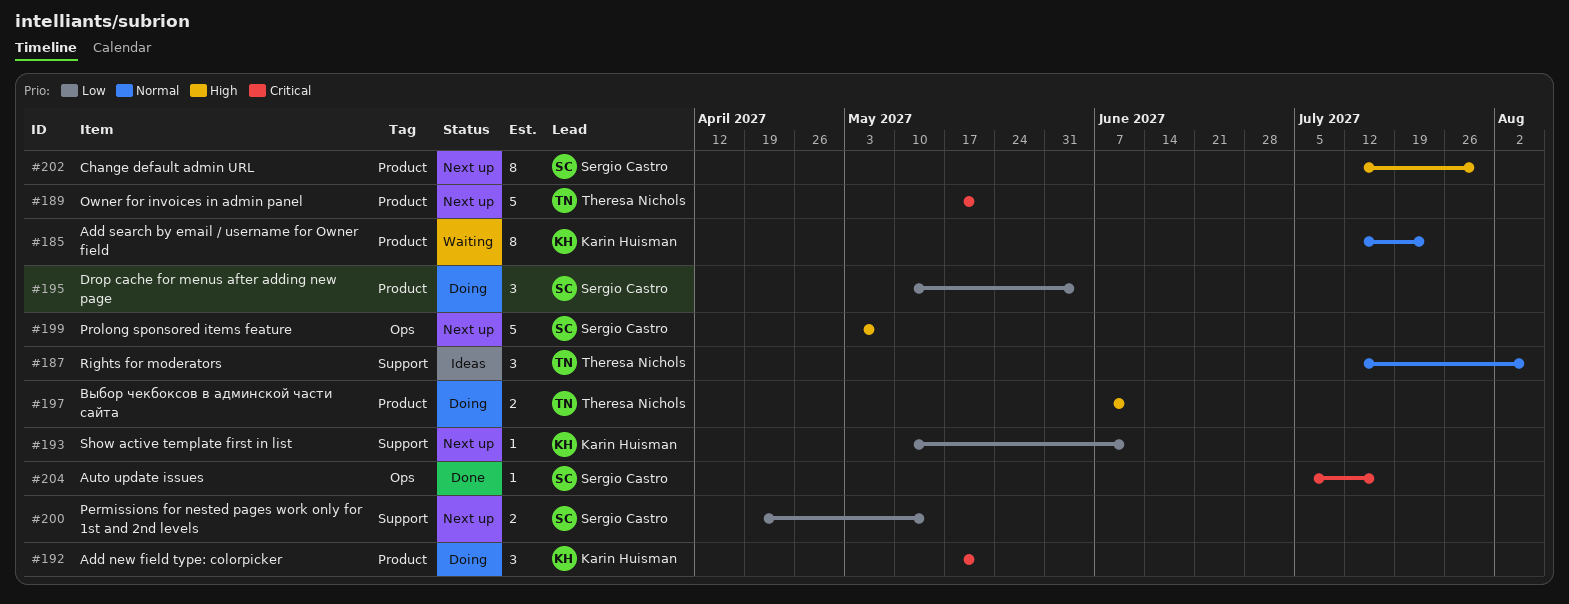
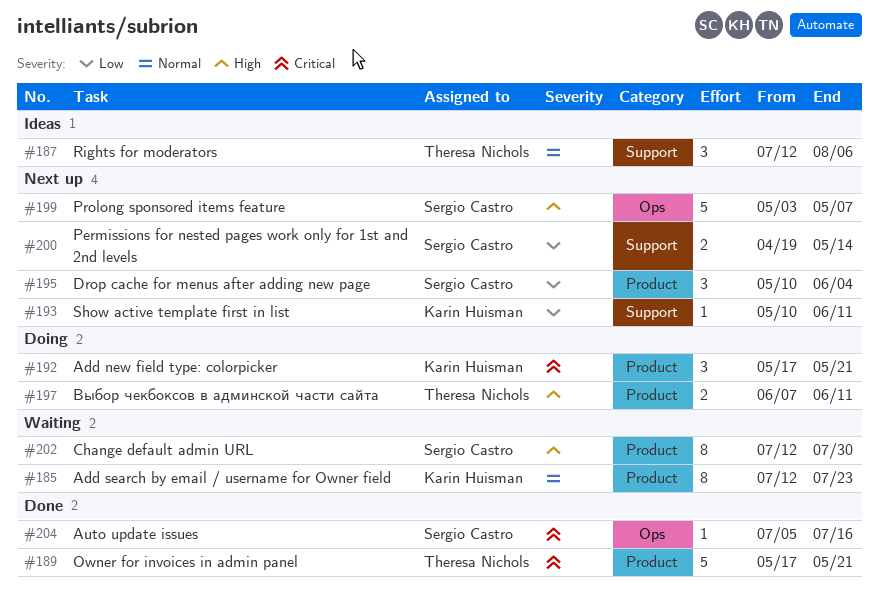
#189, status: Next up -> Done
#195, status: Doing -> Next up
#202, status: Next up -> Waiting

